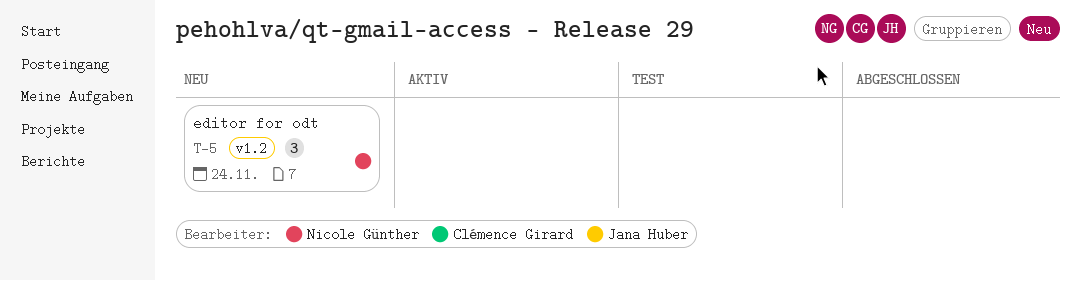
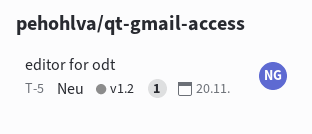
T-5, estimate: 3 -> 1
T-5, due: Nov 24 -> Nov 20

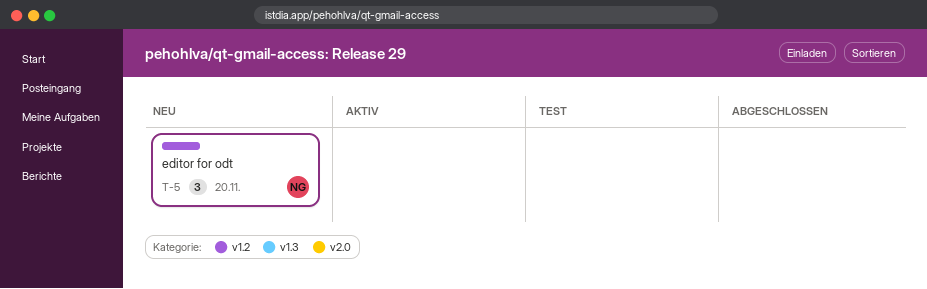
T-5, estimate: 1 -> 3

